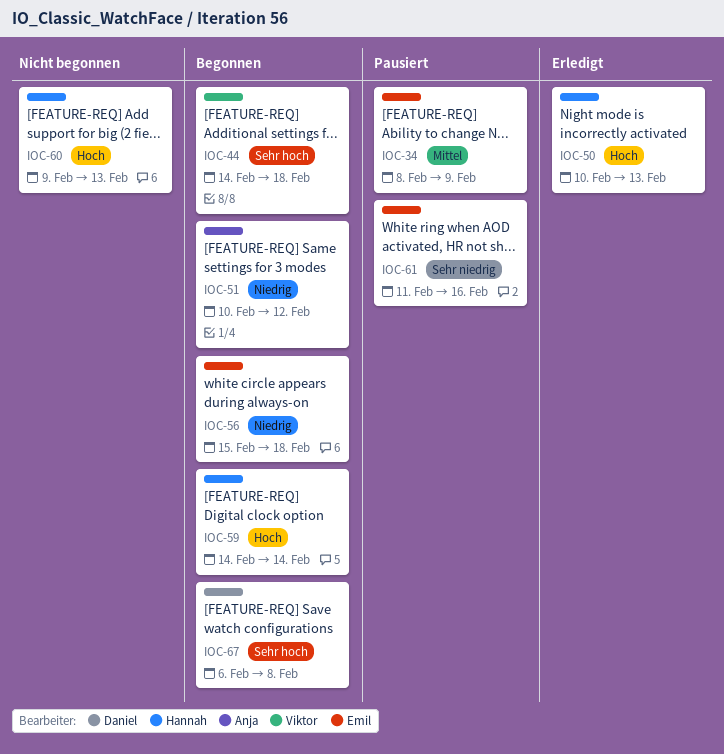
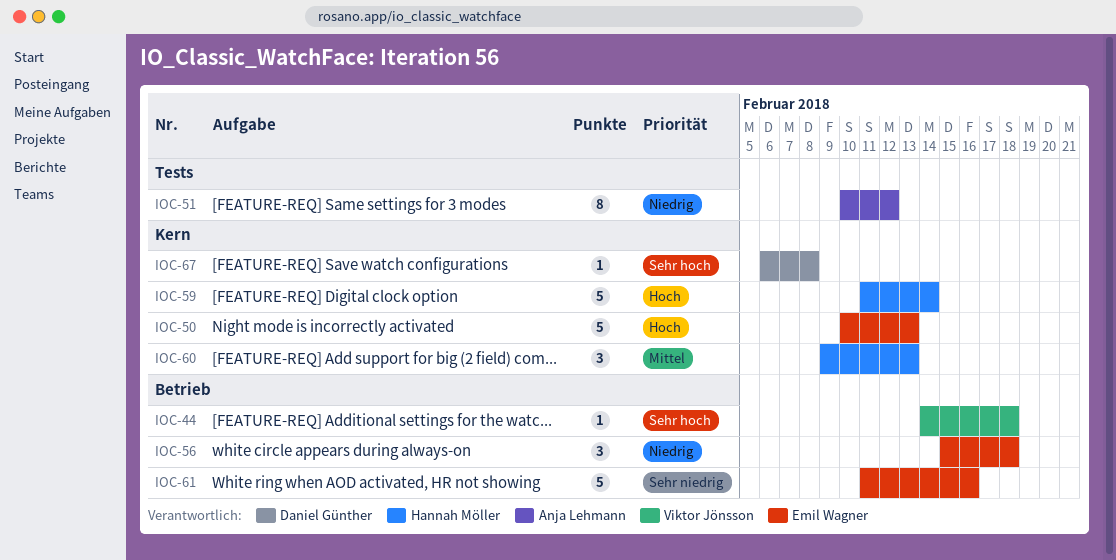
IOC-34: present -> none
IOC-50, owner: Hannah Möller -> Emil Wagner
IOC-59, start: Feb 14 -> Feb 11
IOC-60, priority: Hoch -> Mittel

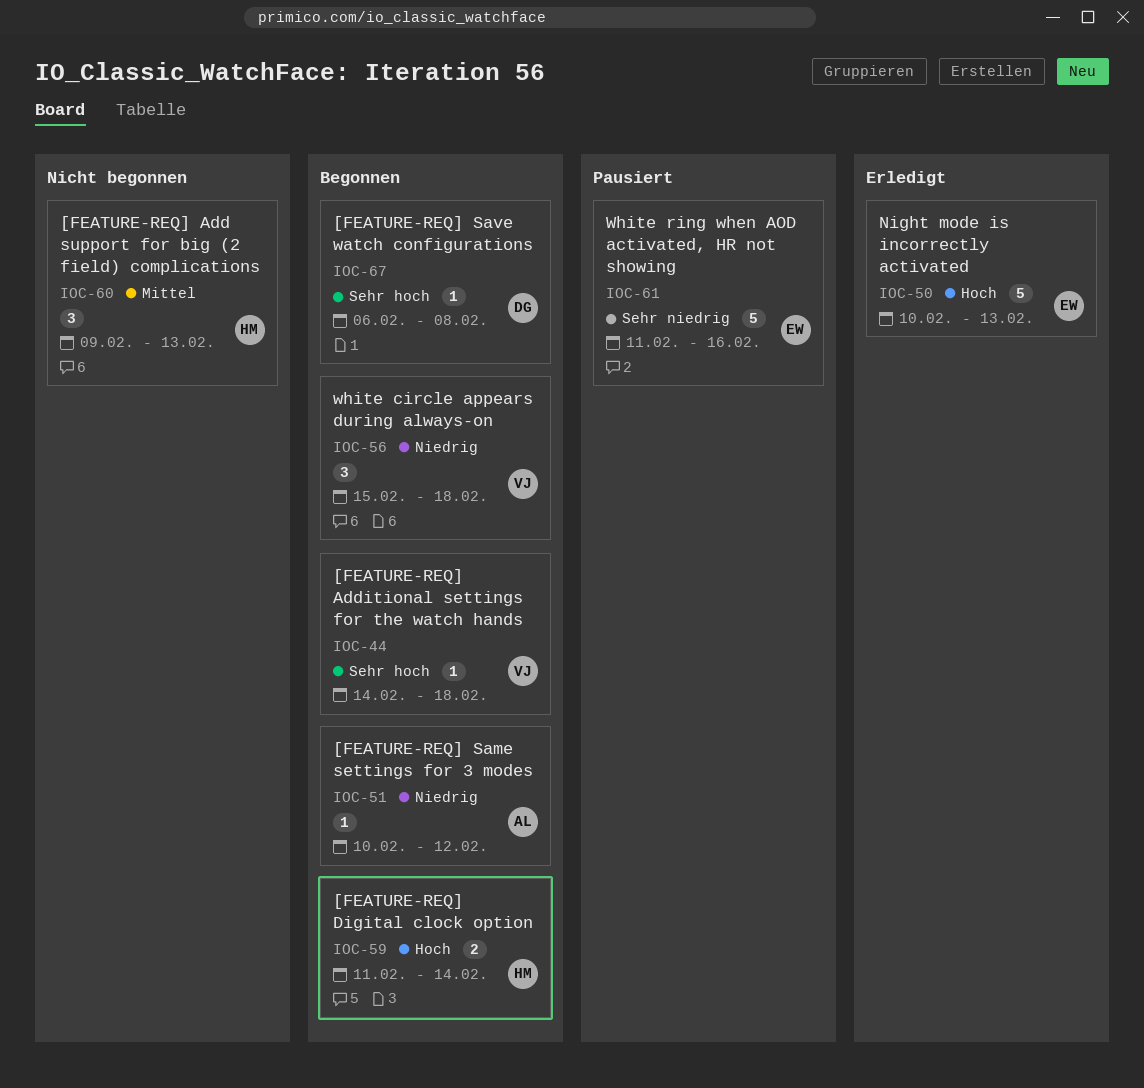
IOC-51, estimate: 8 -> 1
IOC-56, owner: Emil Wagner -> Viktor Jönsson
IOC-59, estimate: 5 -> 2

